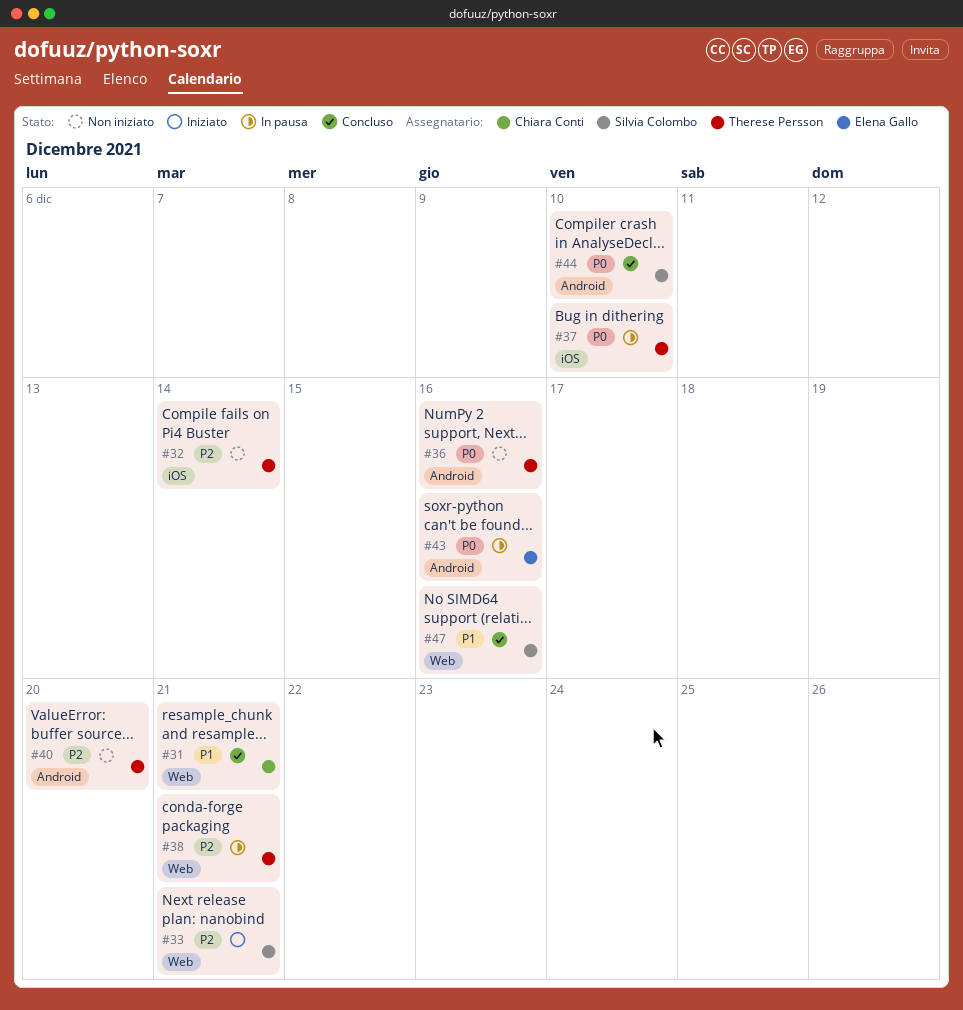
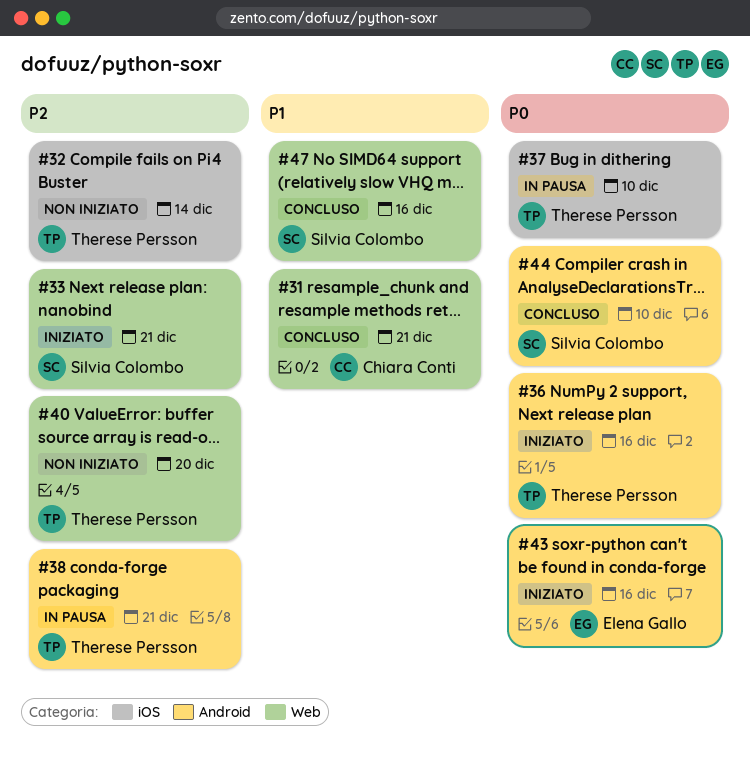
#36, status: Non iniziato -> Iniziato
#38, label: Web -> Android
#40, label: Android -> Web
#43, status: In pausa -> Iniziato

